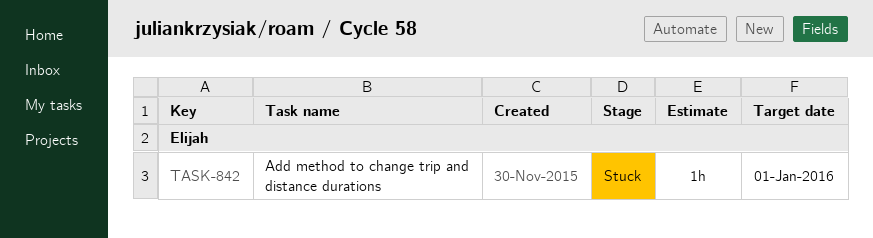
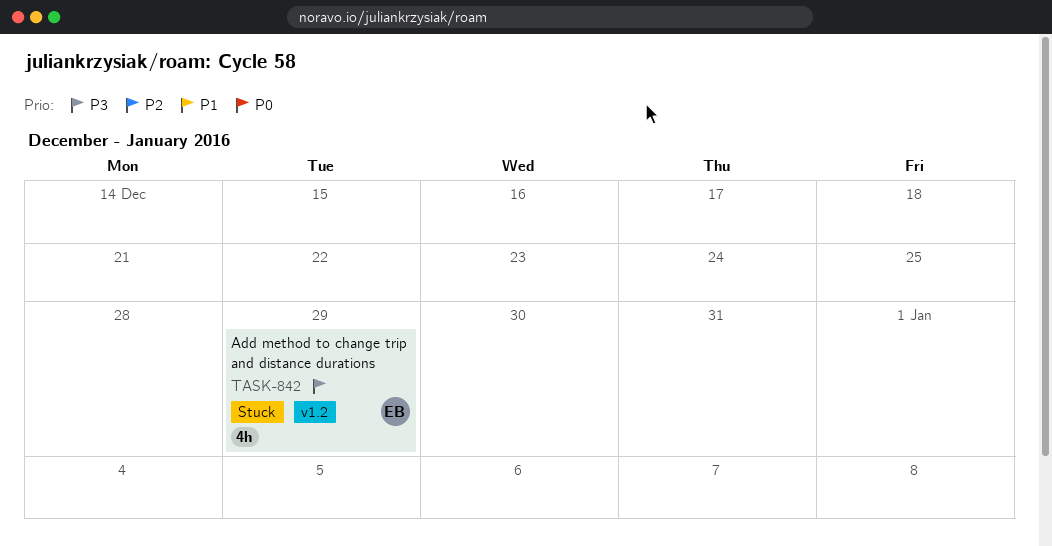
TASK-842, estimate: 1h -> 4h
TASK-842, due: Jan 1 -> Dec 29

